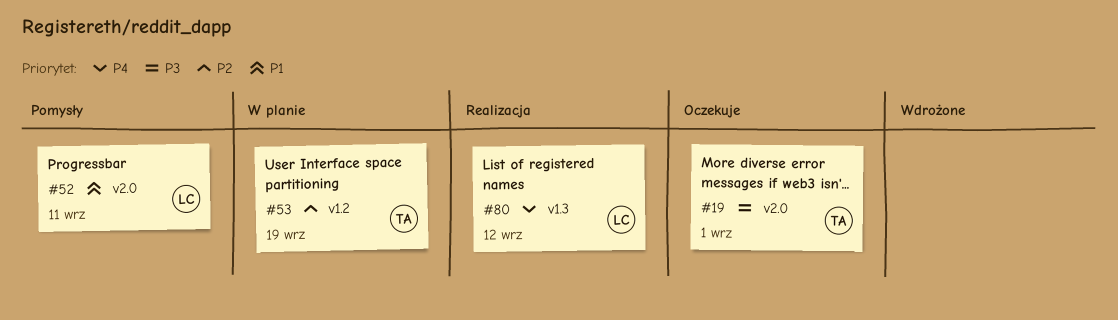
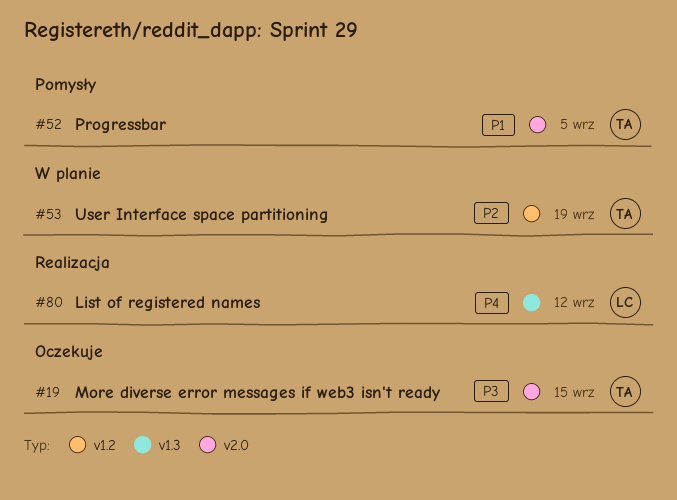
#19, due: Sep 1 -> Sep 15
#52, owner: LC -> TA
#52, due: Sep 11 -> Sep 5

